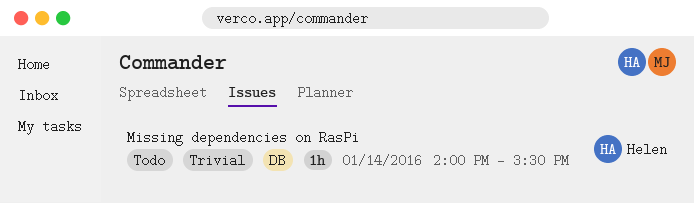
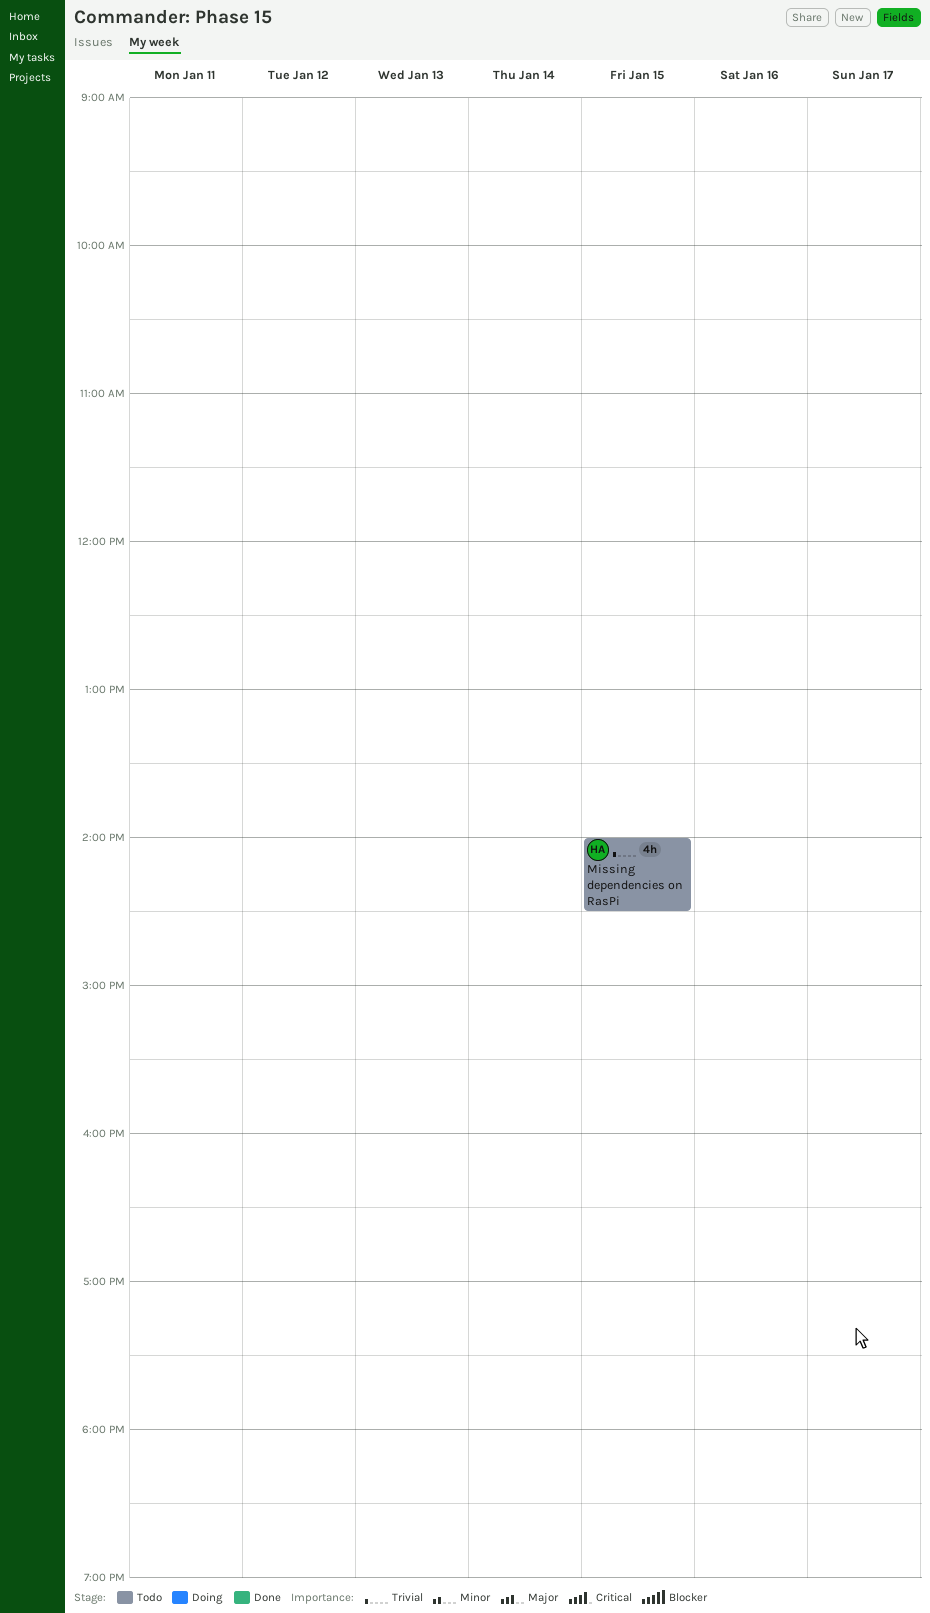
Missing dependencies on RasPi, estimate: 1h -> 4h
Missing dependencies on RasPi, day: Jan 14 -> Jan 15
Missing dependencies on RasPi, ends: 15:30 -> 14:30

